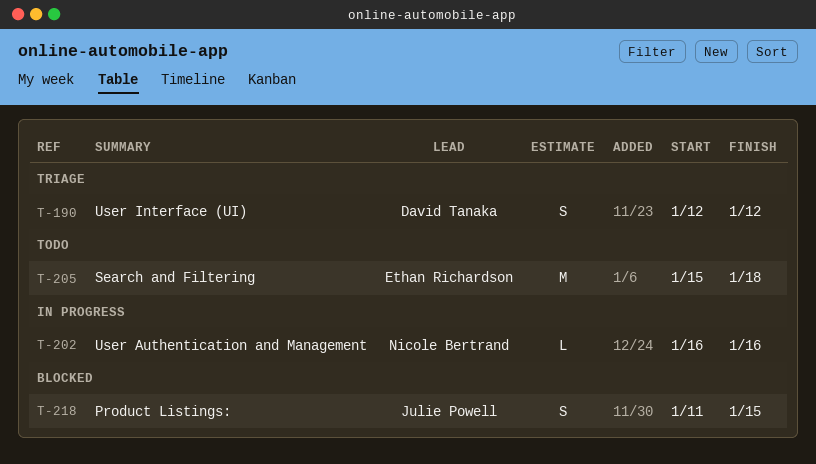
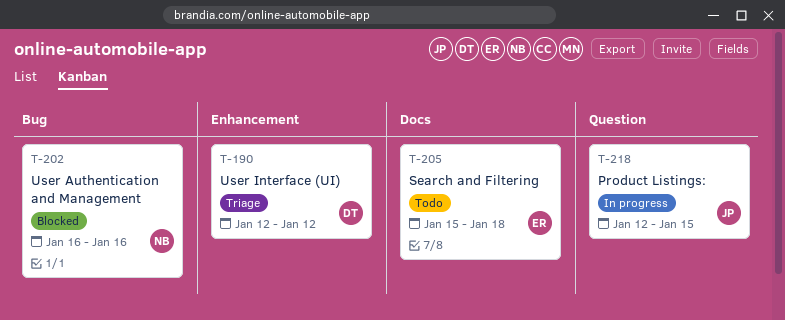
T-202, status: In progress -> Blocked
T-218, status: Blocked -> In progress
T-218, start: Jan 11 -> Jan 12

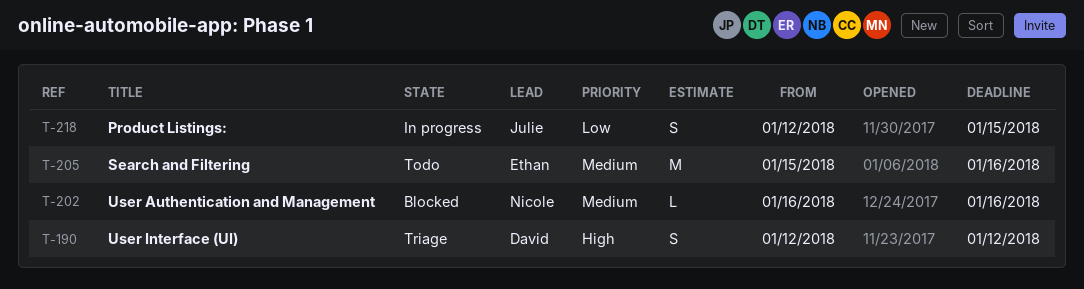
T-205, due: Jan 18 -> Jan 16

